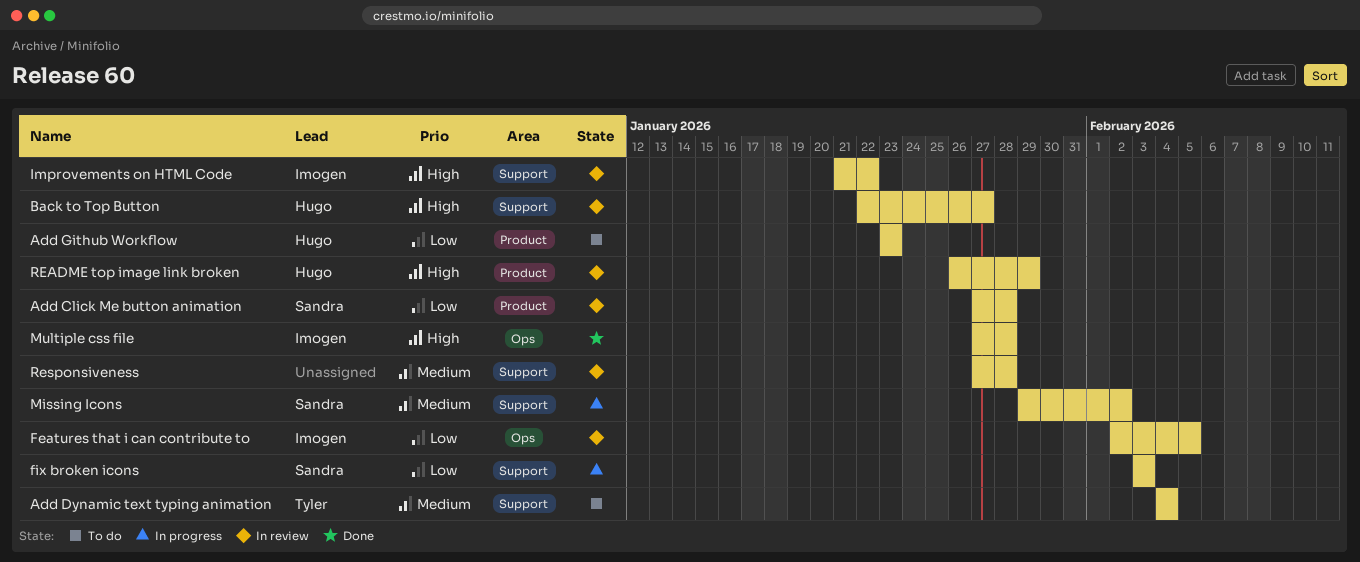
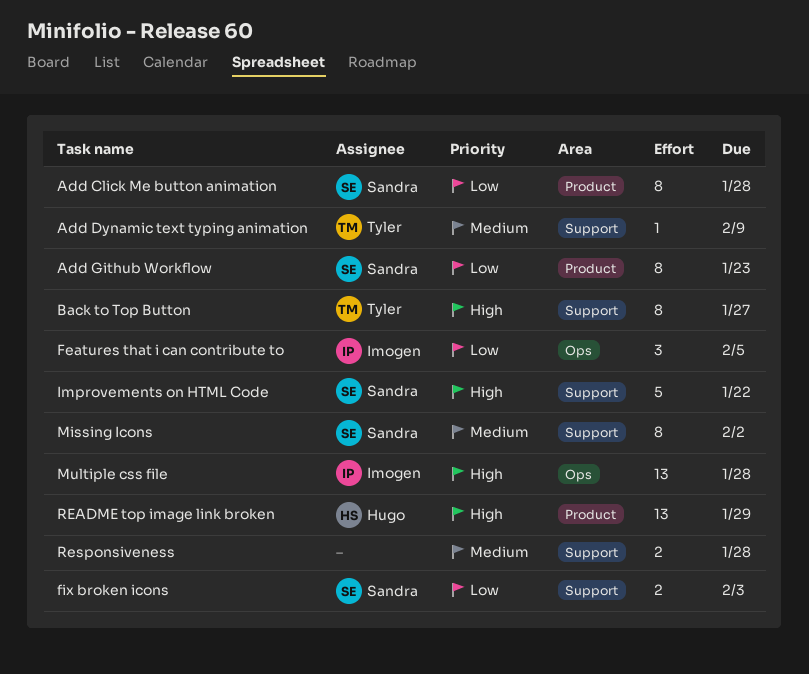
Add Dynamic text typing animation, due: Feb 4 -> Feb 9
Add Github Workflow, owner: Hugo -> Sandra
Back to Top Button, owner: Hugo -> Tyler
Improvements on HTML Code, owner: Imogen -> Sandra

